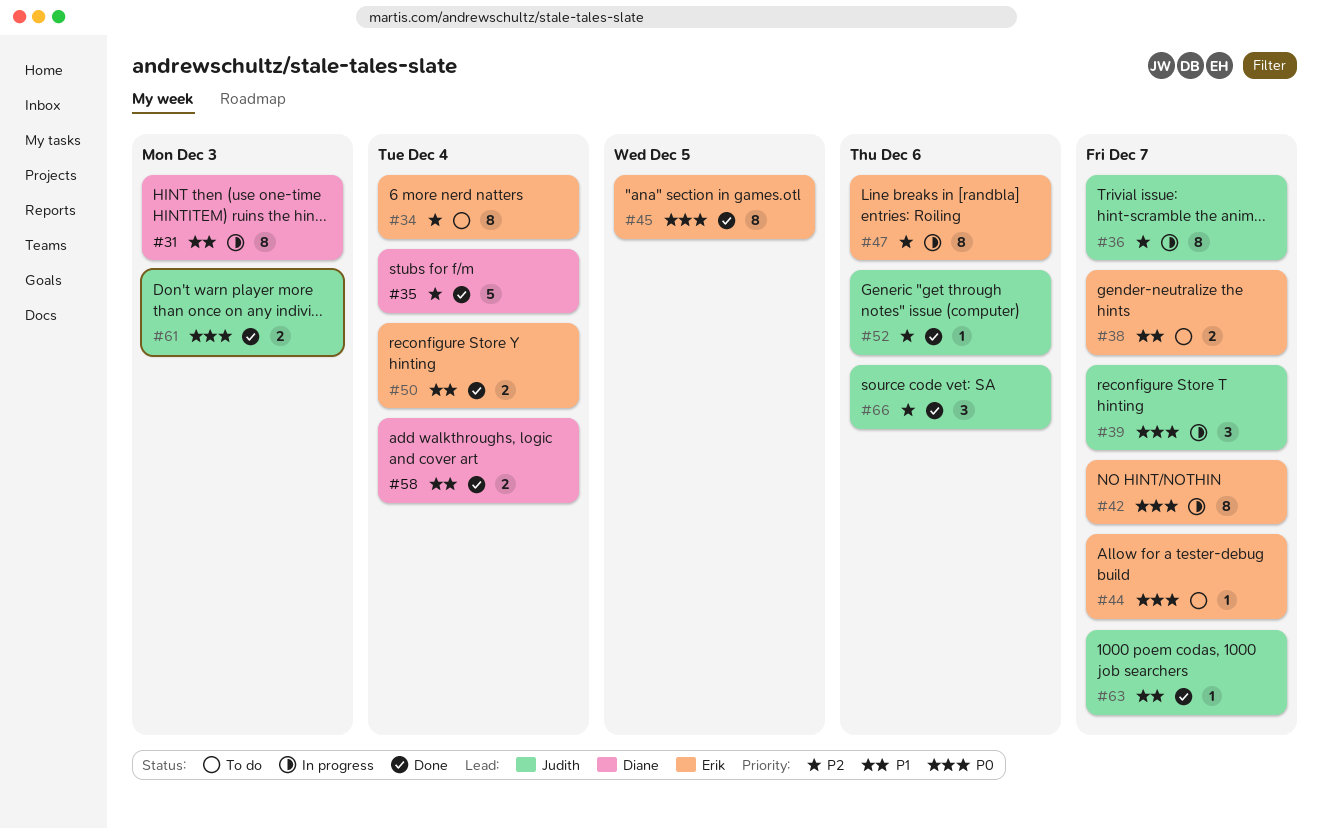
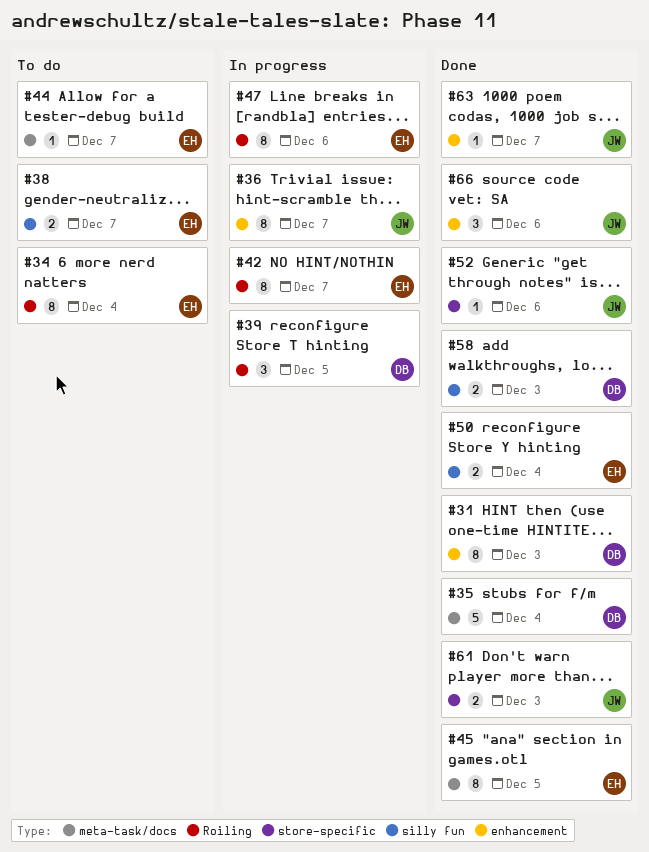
#31, status: In progress -> Done
#39, owner: Judith -> Diane
#39, due: Dec 7 -> Dec 5
#58, due: Dec 4 -> Dec 3

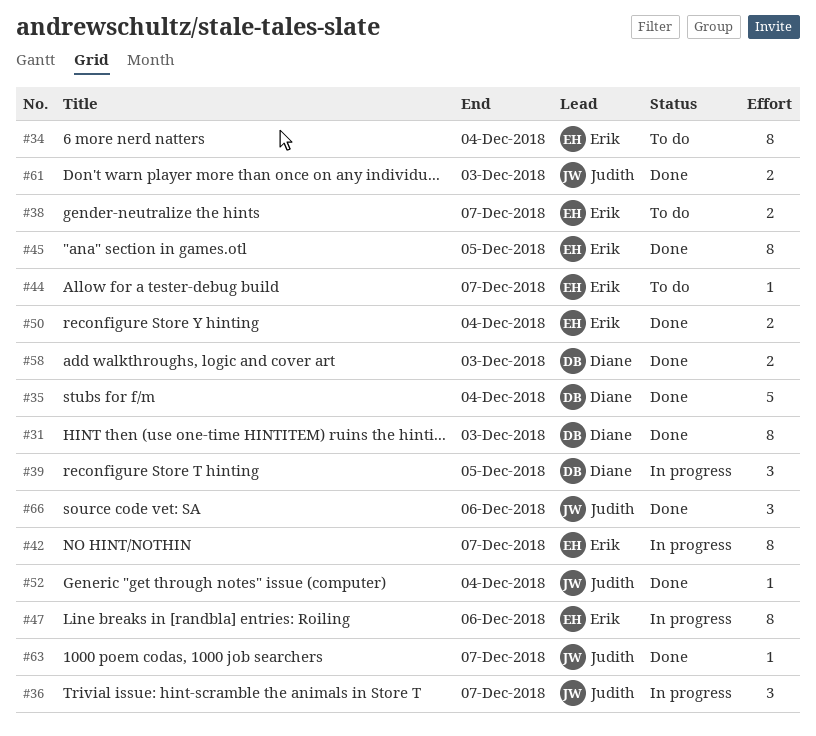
#36, estimate: 8 -> 3
#52, due: Dec 6 -> Dec 4

